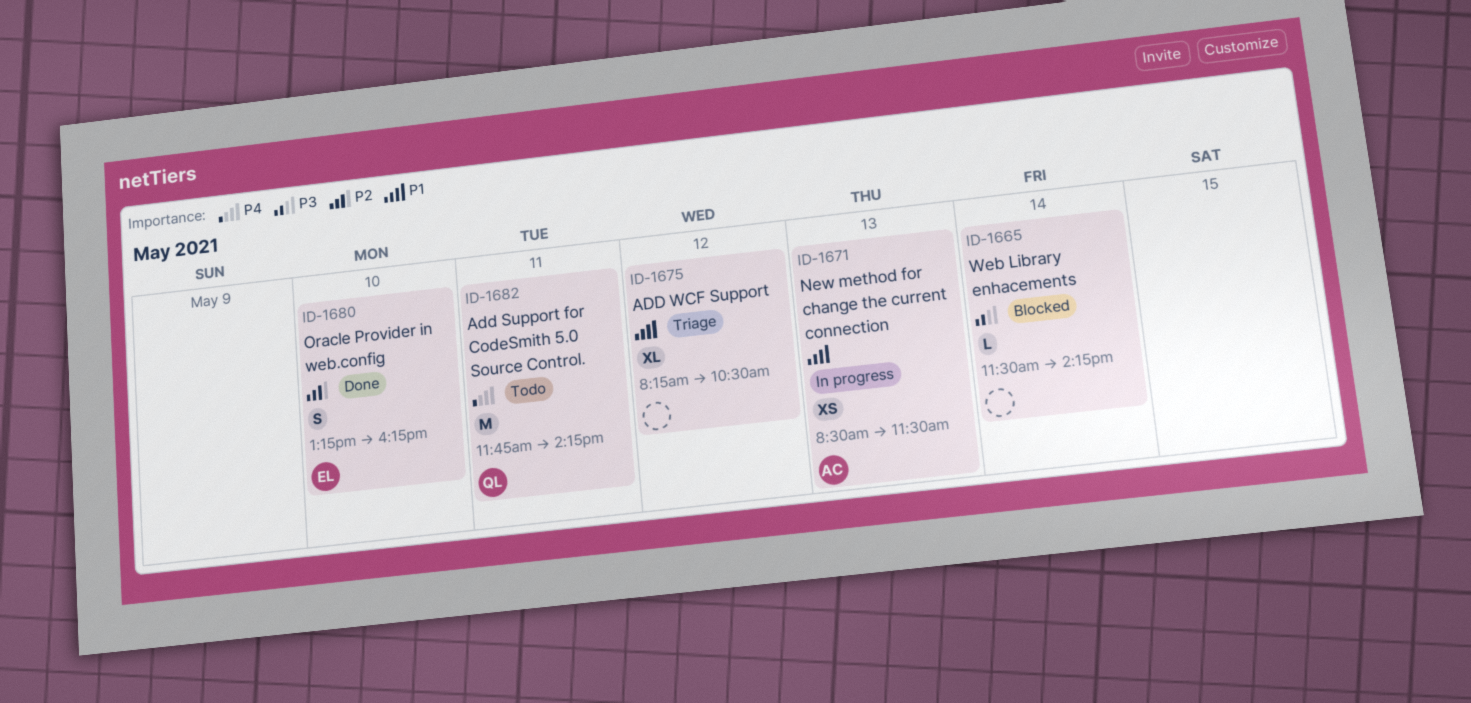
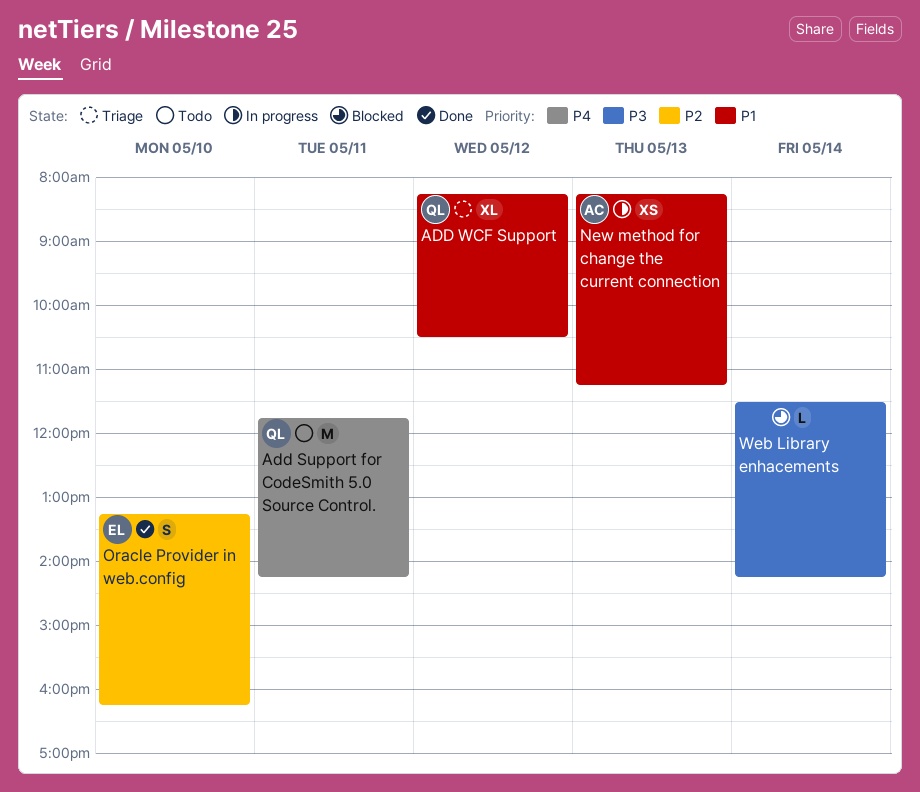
ADD WCF Support, owner: none -> QL
New method for change the current connection, begins: 08:30 -> 08:15
New method for change the current connection, ends: 11:30 -> 11:15

